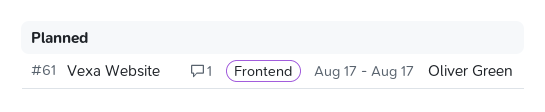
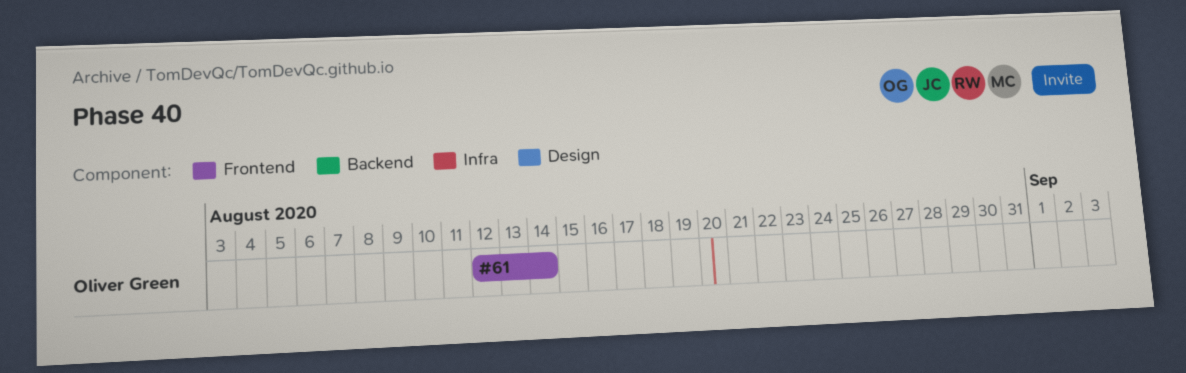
#61, start: Aug 17 -> Aug 12
#61, due: Aug 17 -> Aug 14

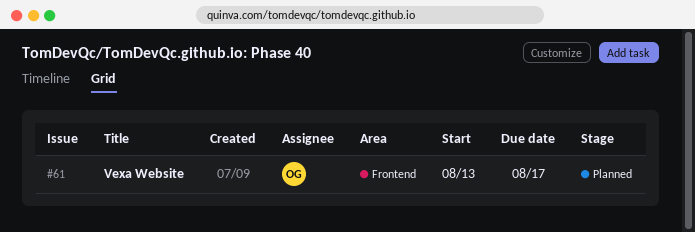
#61, start: Aug 12 -> Aug 13
#61, due: Aug 14 -> Aug 17

